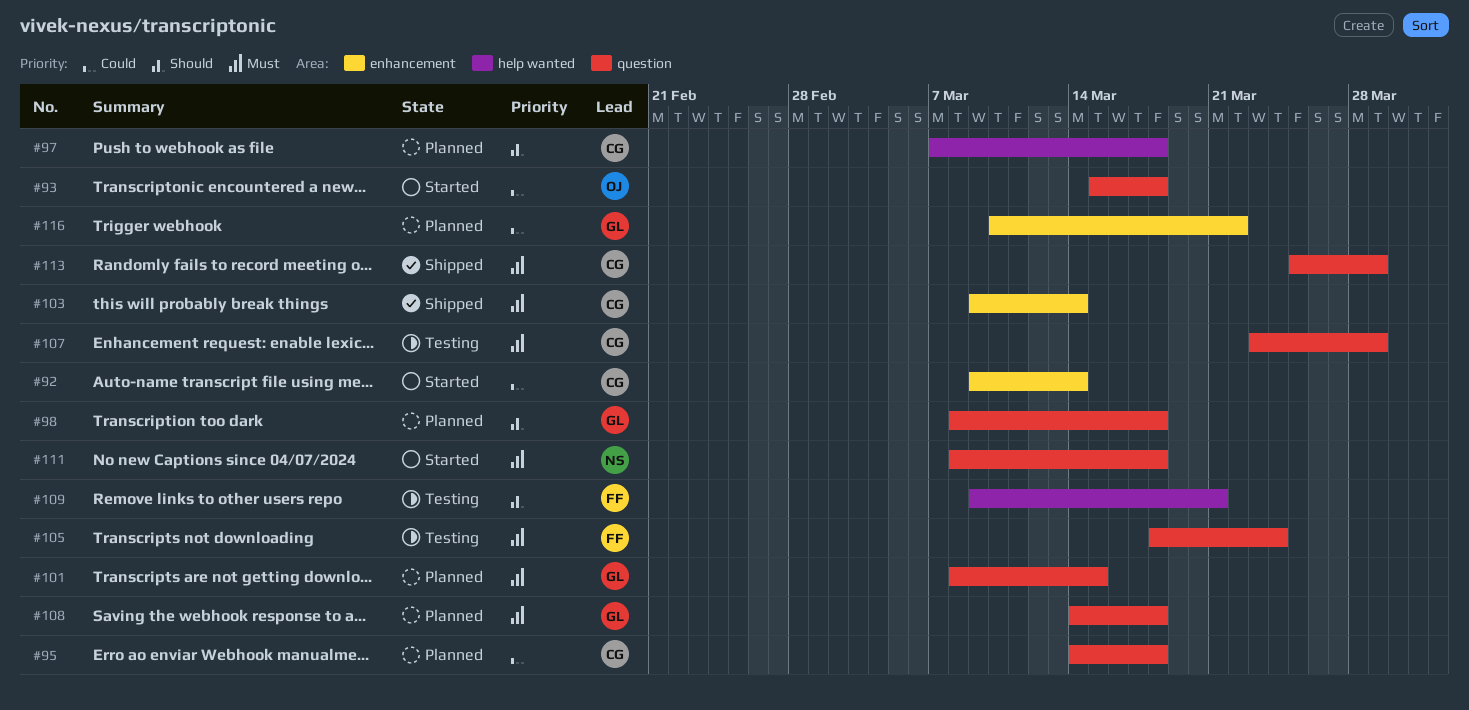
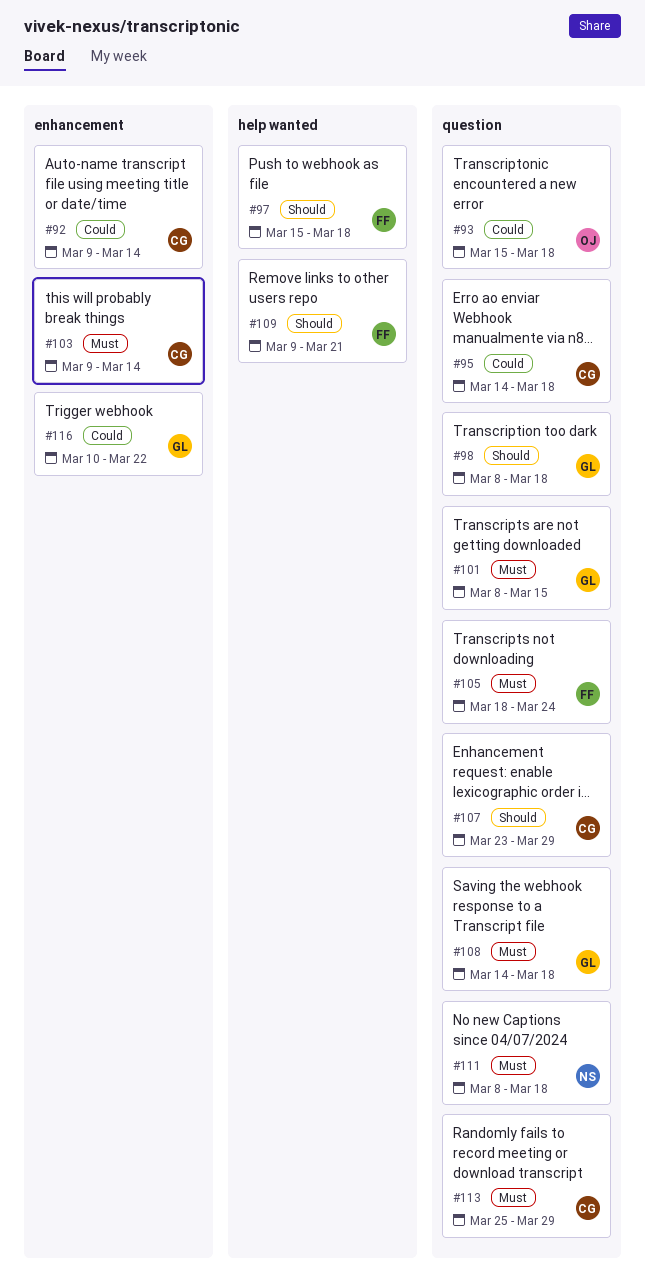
#97, owner: CG -> FF
#97, start: Mar 7 -> Mar 15
#107, priority: Must -> Should

